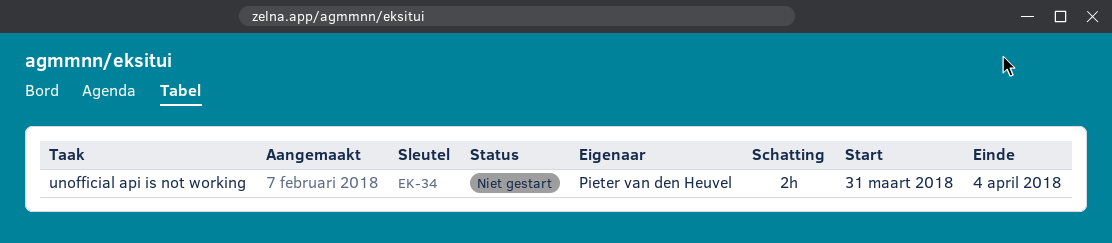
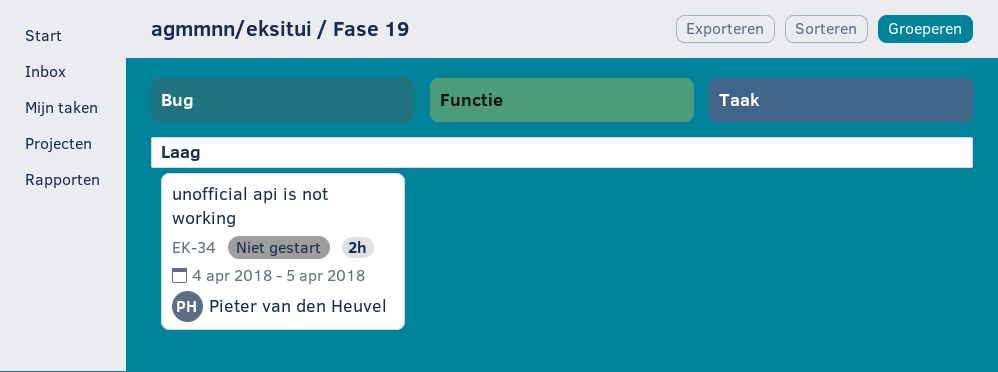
EK-34, start: Mar 31 -> Apr 4
EK-34, due: Apr 4 -> Apr 5

